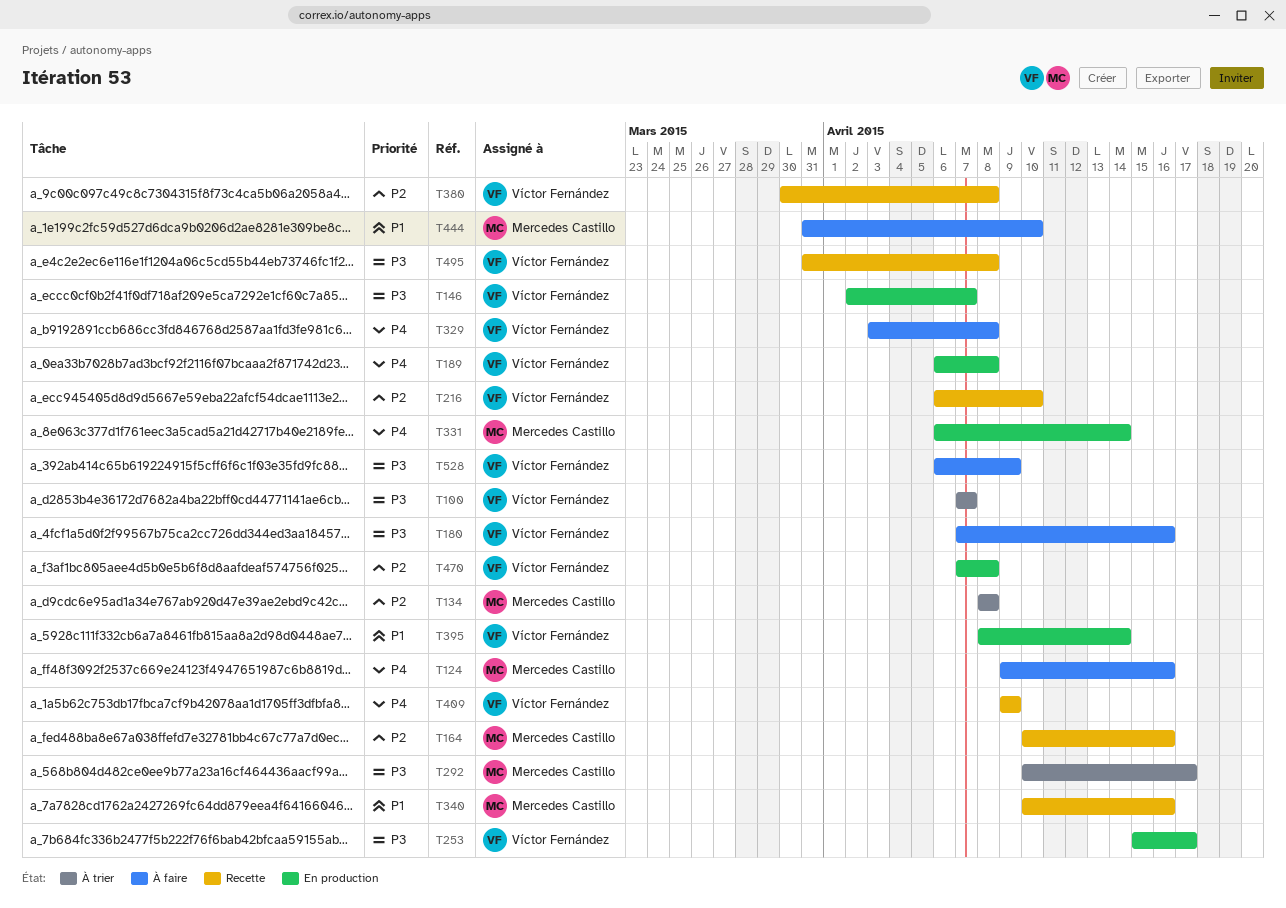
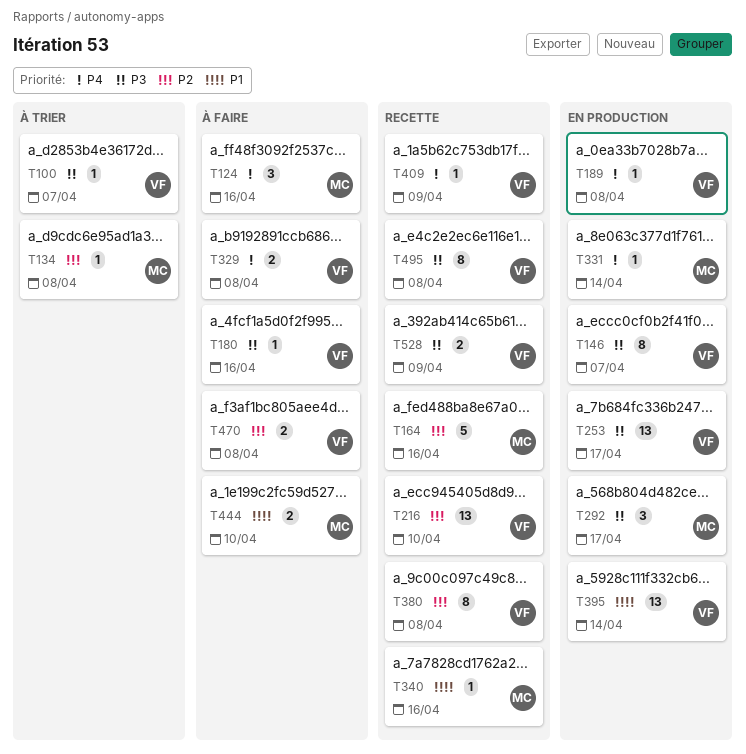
T292, status: À trier -> En production
T470, status: En production -> À faire
T528, status: À faire -> Recette

